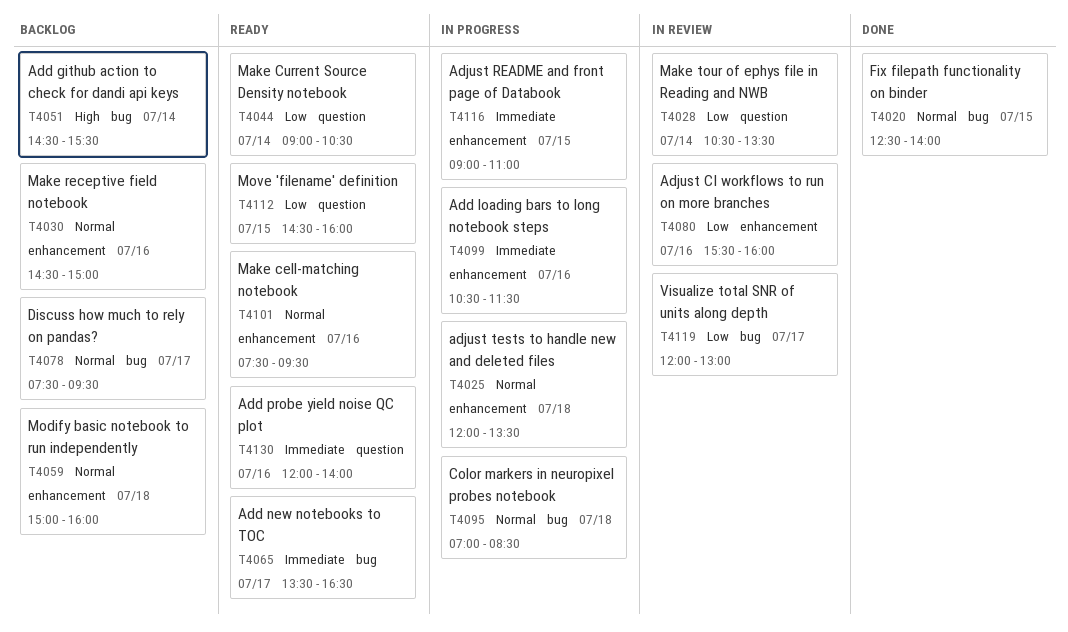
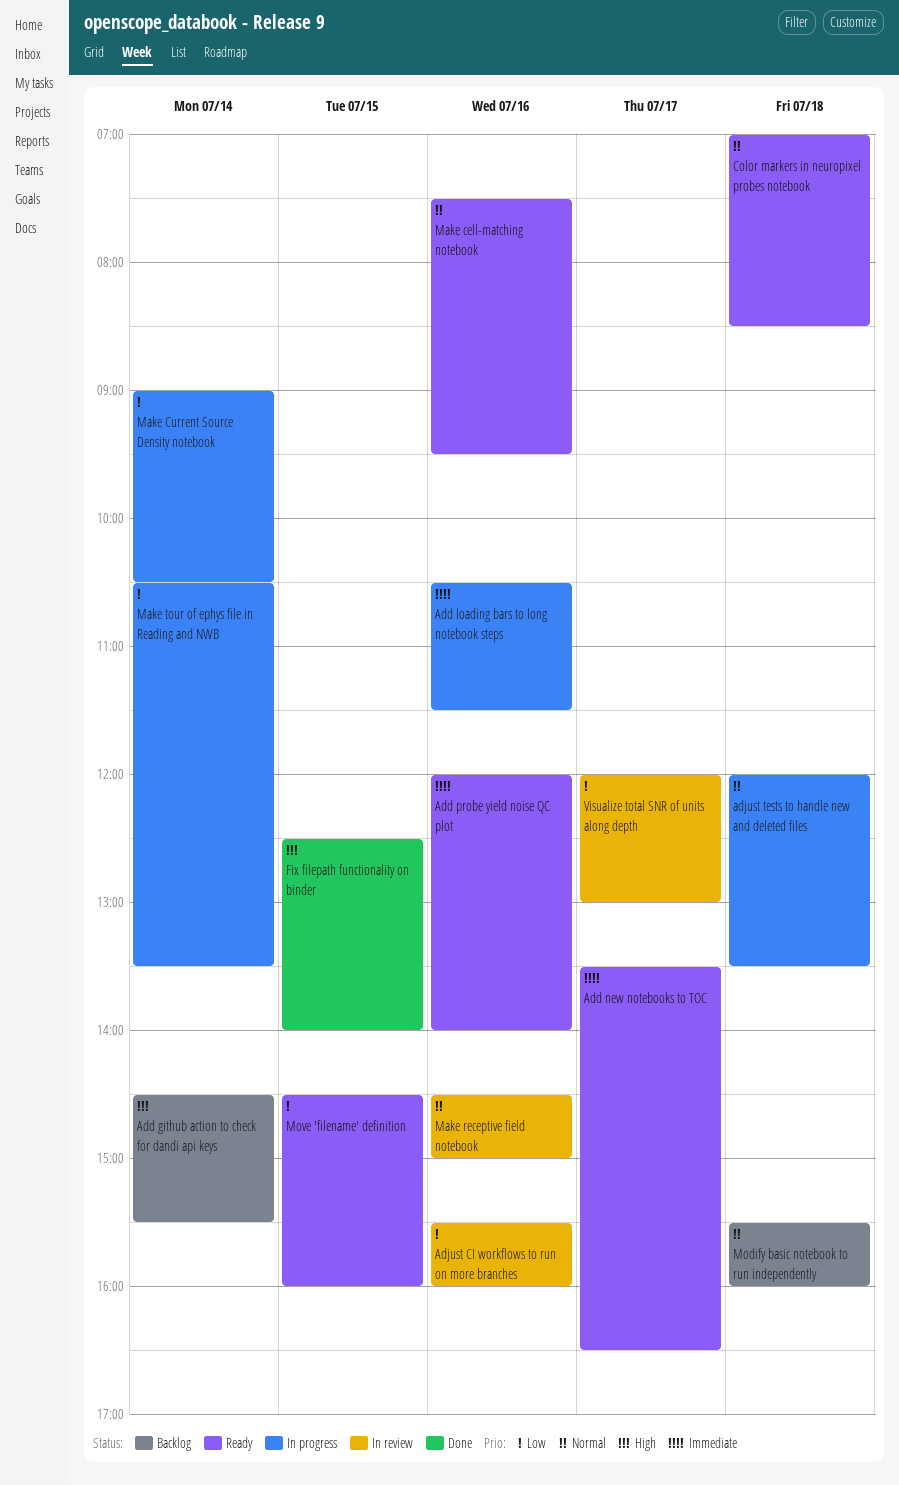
Adjust README and front page of Databook: present -> none
Color markers in neuropixel probes notebook, status: In progress -> Ready
Discuss how much to rely on pandas?: present -> none
Fix filepath functionality on binder, priority: Normal -> High
Make Current Source Density notebook, status: Ready -> In progress
Make receptive field notebook, status: Backlog -> In review
Make tour of ephys file in Reading and NWB, status: In review -> In progress
Modify basic notebook to run independently, begins: 15:00 -> 15:30

